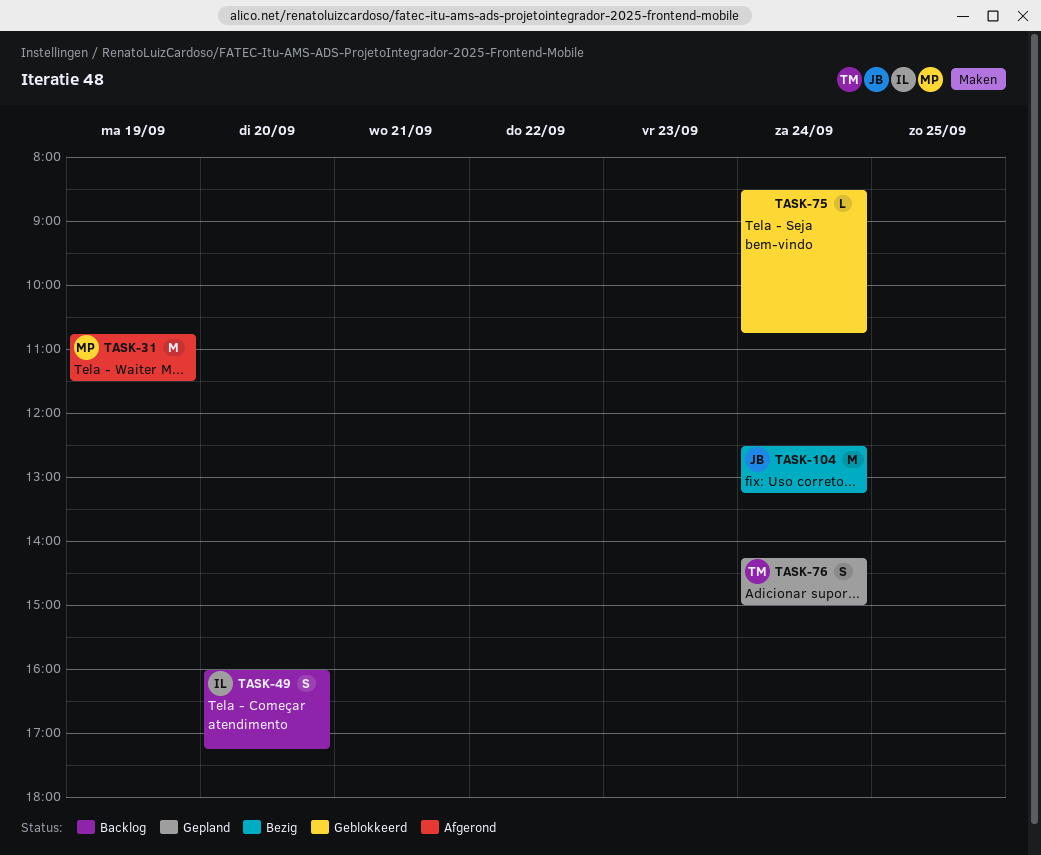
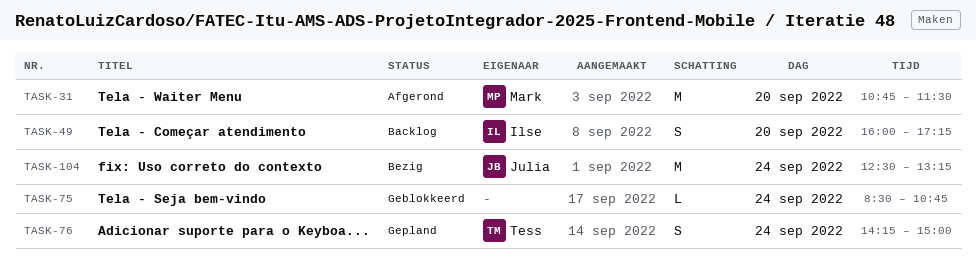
TASK-31, day: Sep 19 -> Sep 20

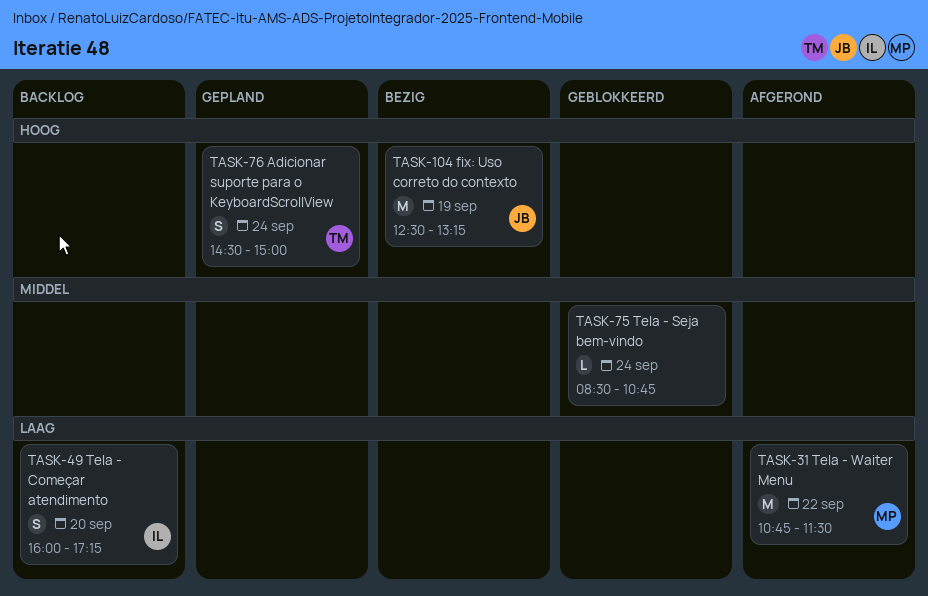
TASK-31, day: Sep 20 -> Sep 22
TASK-76, begins: 14:15 -> 14:30
TASK-104, day: Sep 24 -> Sep 19

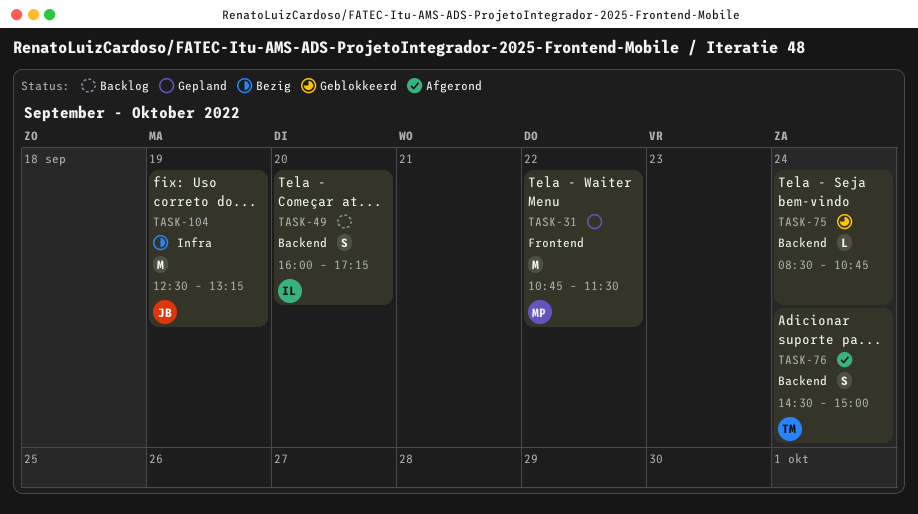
TASK-31, status: Afgerond -> Gepland
TASK-76, status: Gepland -> Afgerond

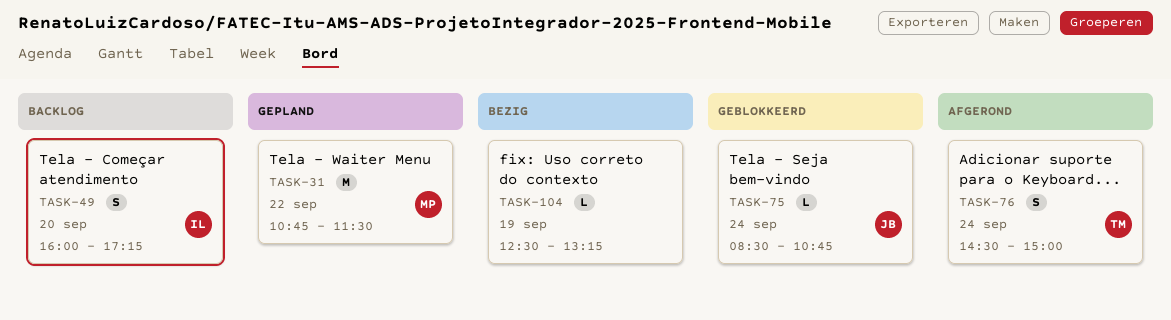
TASK-75, owner: none -> JB
TASK-104, owner: JB -> none
TASK-104, estimate: M -> L

